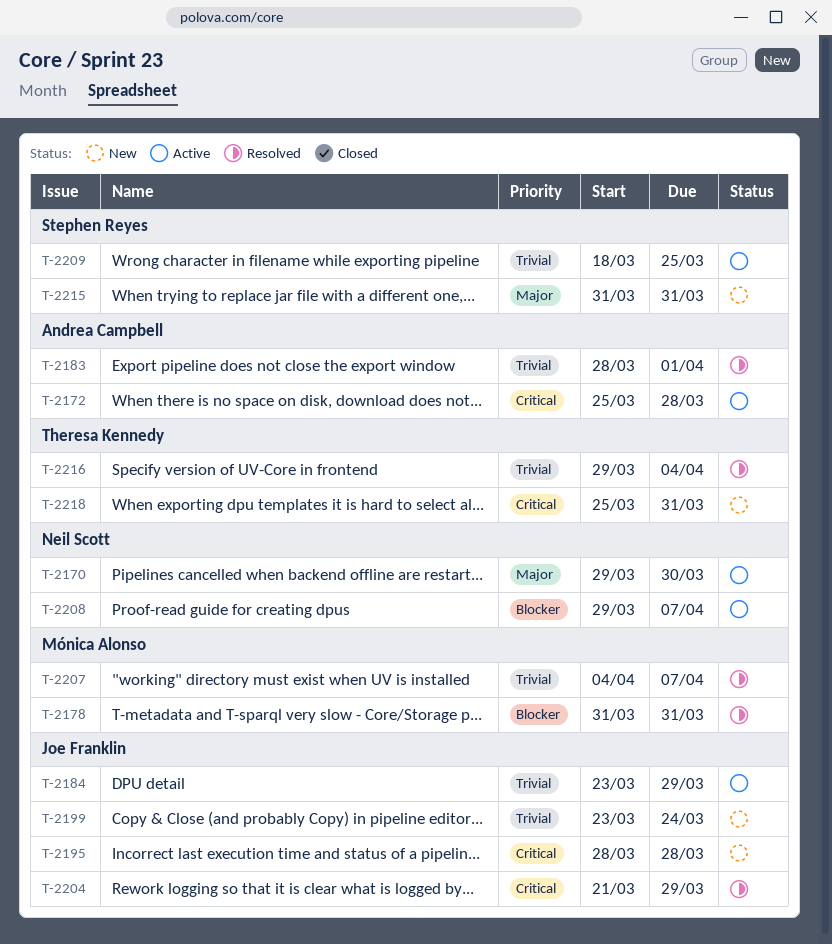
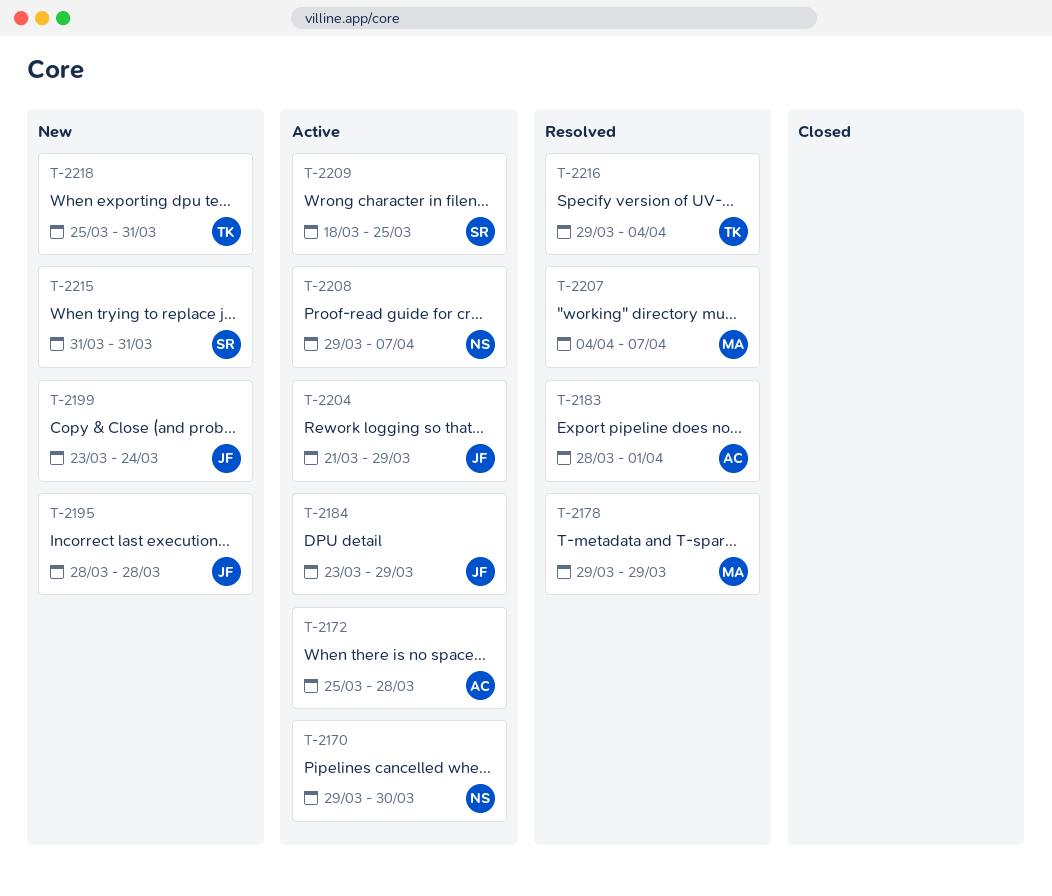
T-2178, start: Mar 31 -> Mar 29
T-2178, due: Mar 31 -> Mar 29
T-2204, status: Resolved -> Active

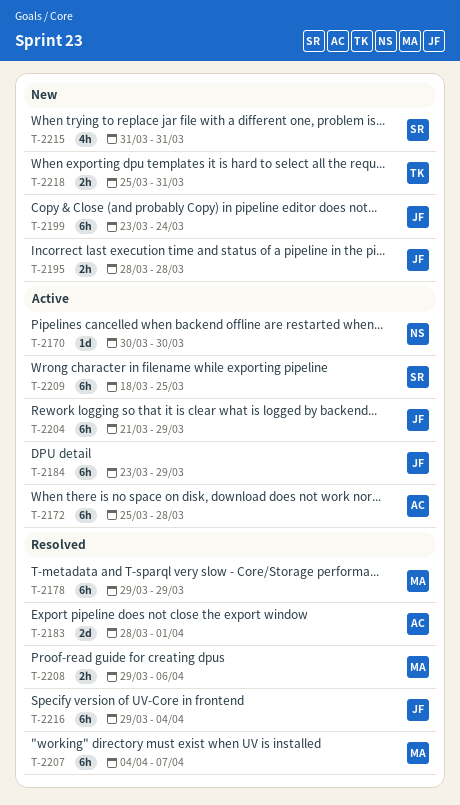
T-2170, start: Mar 29 -> Mar 30
T-2208, status: Active -> Resolved
T-2208, owner: NS -> MA
T-2208, due: Apr 7 -> Apr 6
T-2216, owner: TK -> JF

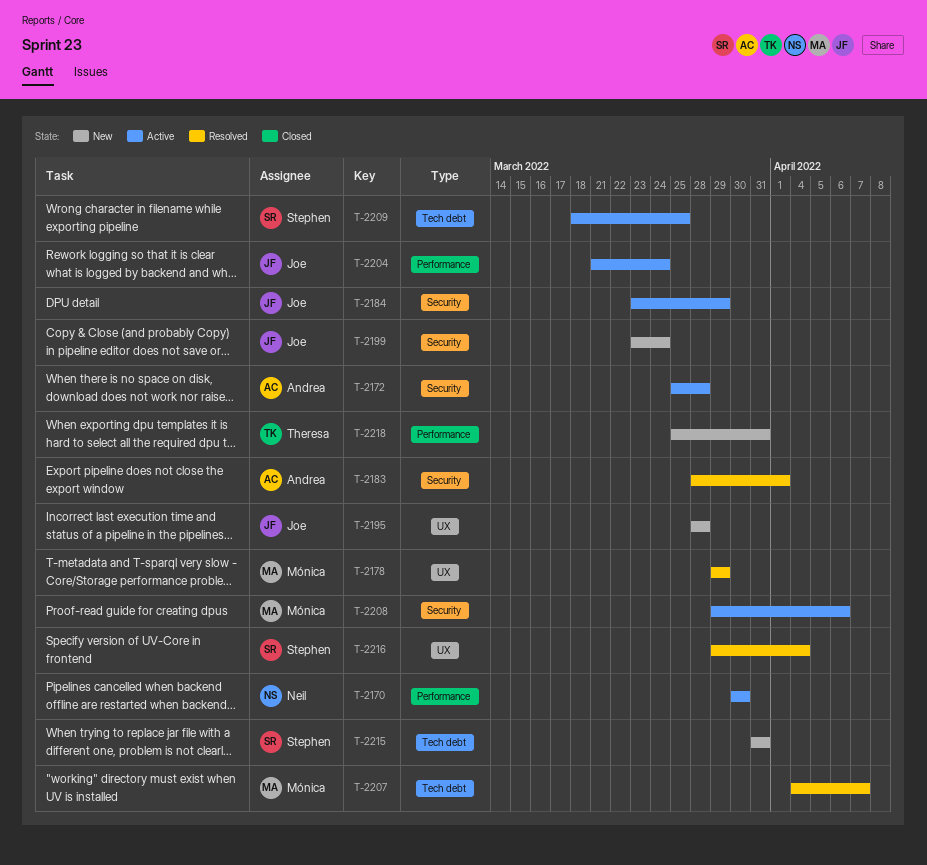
T-2204, due: Mar 29 -> Mar 24
T-2208, status: Resolved -> Active
T-2216, owner: Joe -> Stephen

